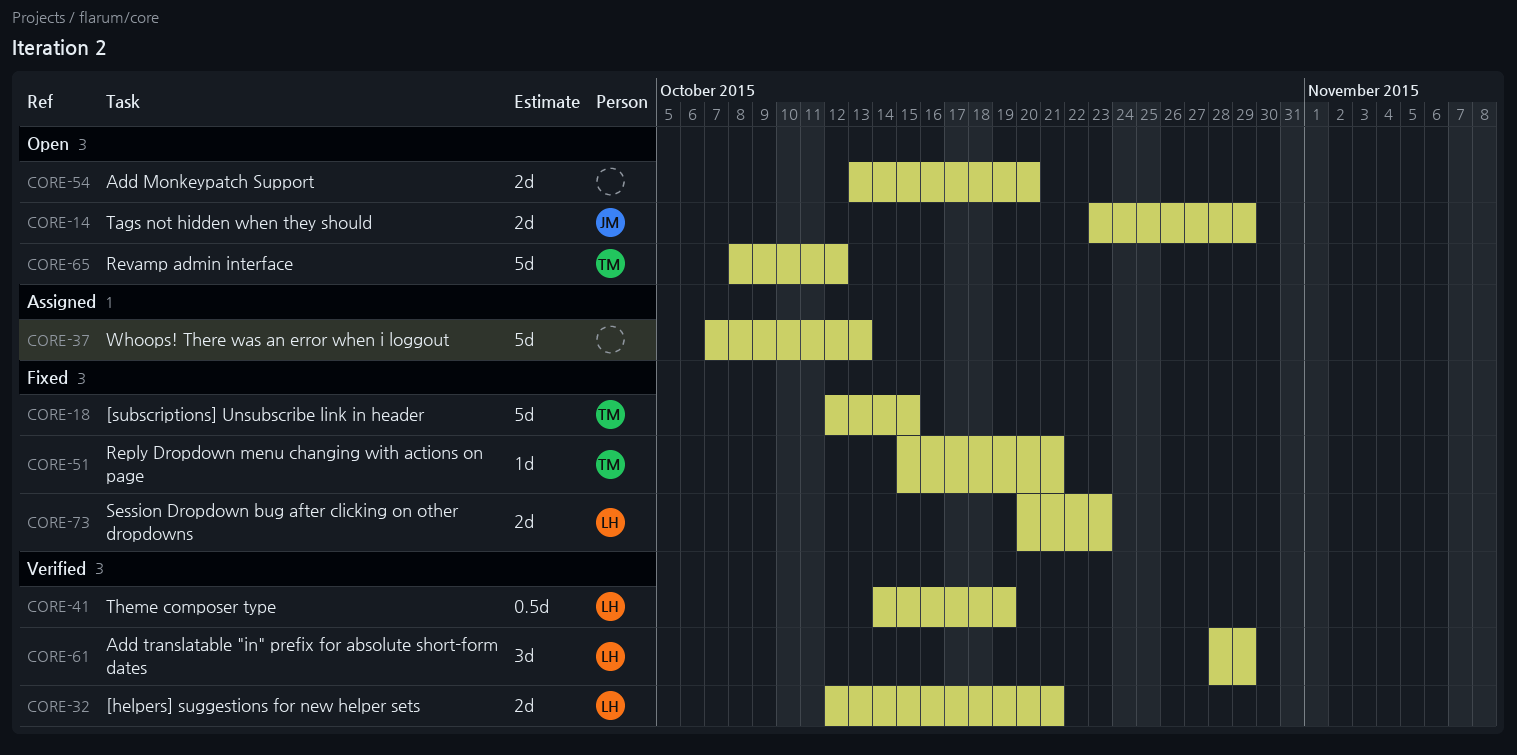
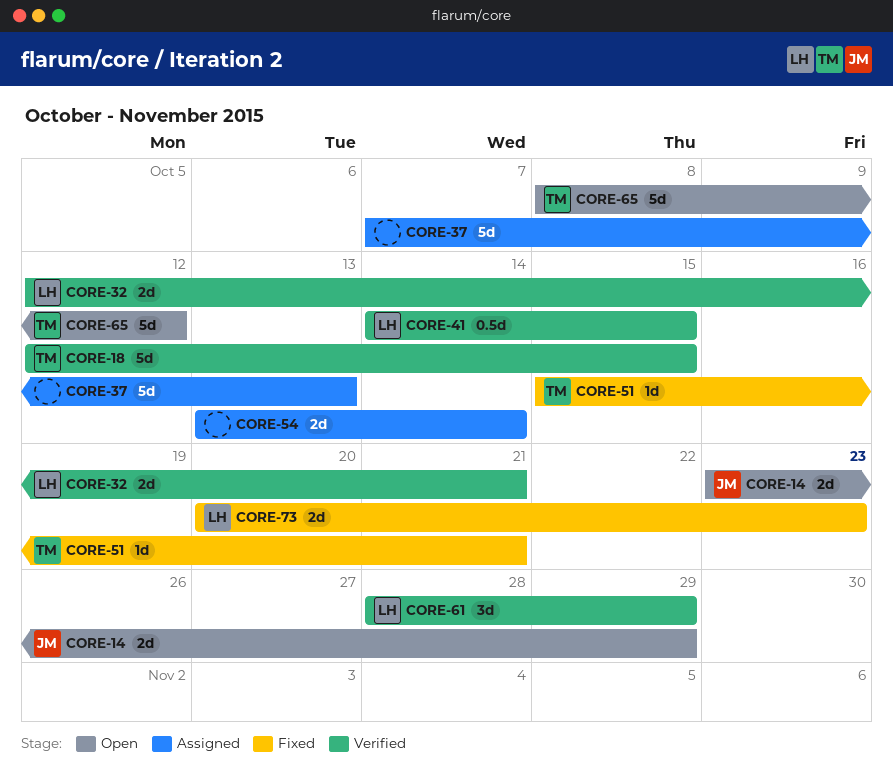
CORE-18, status: Fixed -> Verified
CORE-41, due: Oct 19 -> Oct 15
CORE-54, status: Open -> Assigned
CORE-54, due: Oct 20 -> Oct 14

